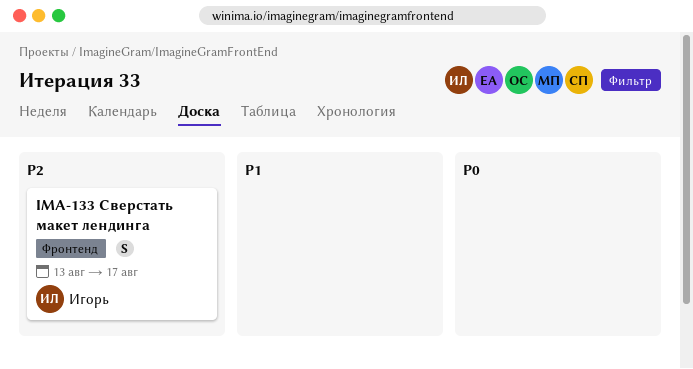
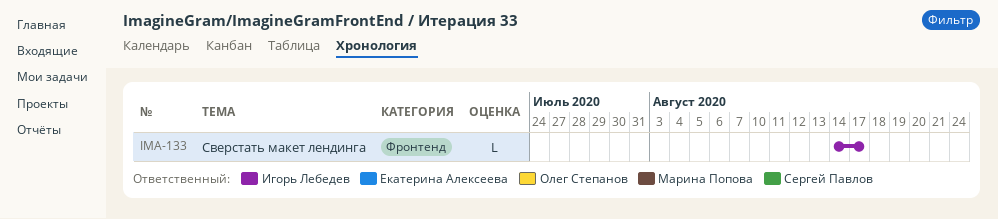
IMA-133, estimate: S -> L
IMA-133, start: Aug 13 -> Aug 14

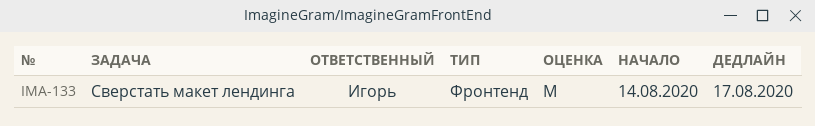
IMA-133, estimate: L -> M

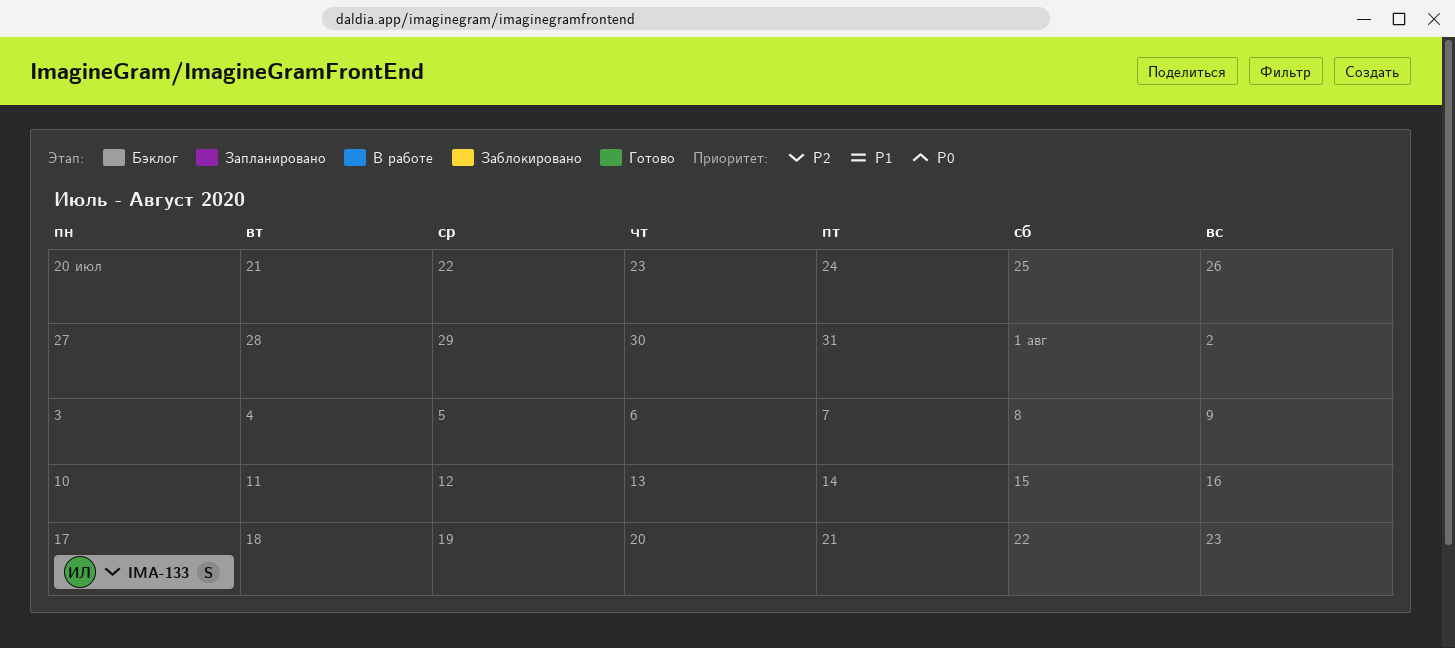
IMA-133, estimate: M -> S
IMA-133, start: Aug 14 -> Aug 17

